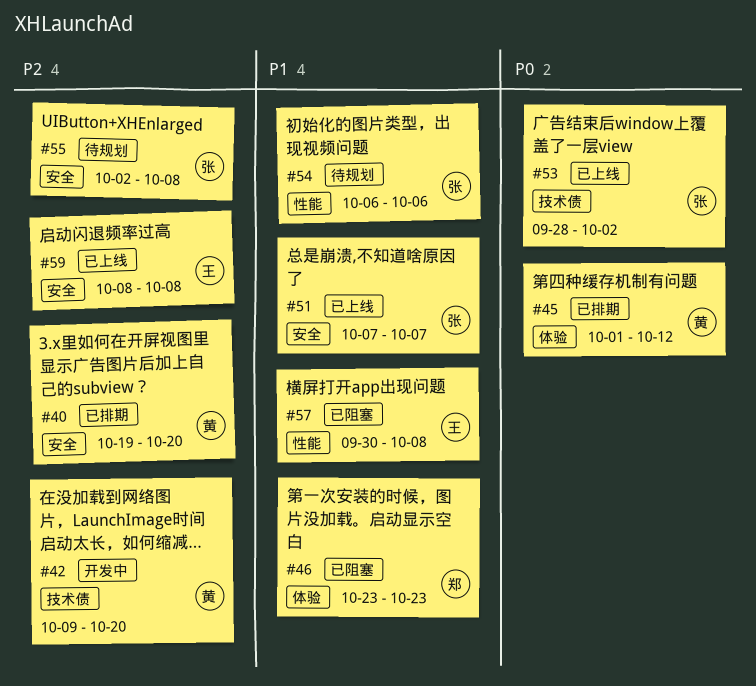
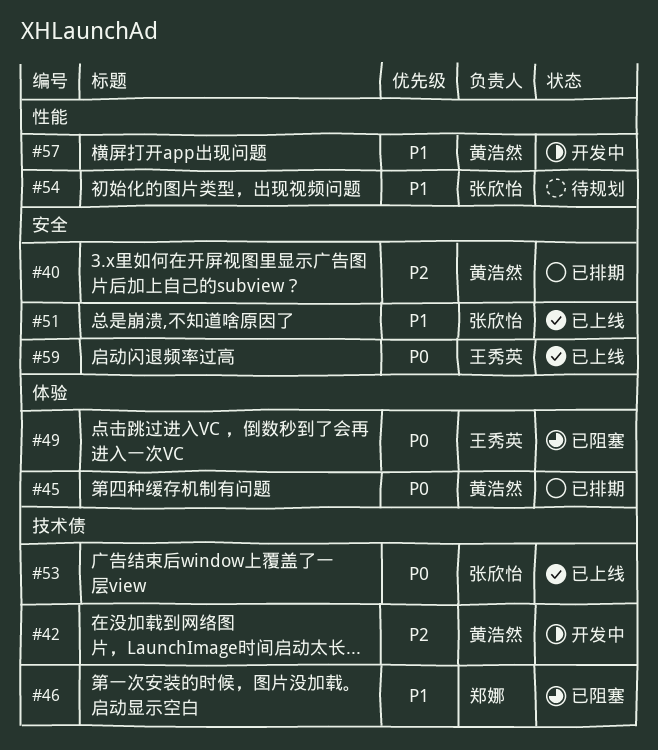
#46, label: 体验 -> 技术债
#49: none -> present
#55: present -> none
#57, status: 已阻塞 -> 开发中
#57, owner: 王秀英 -> 黄浩然
#59, priority: P2 -> P0

